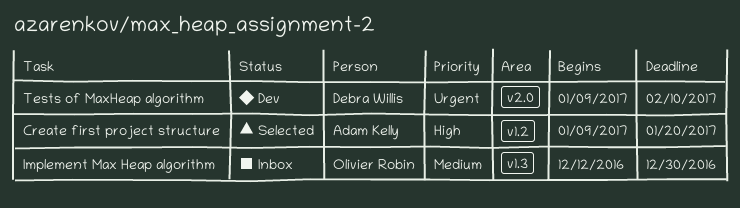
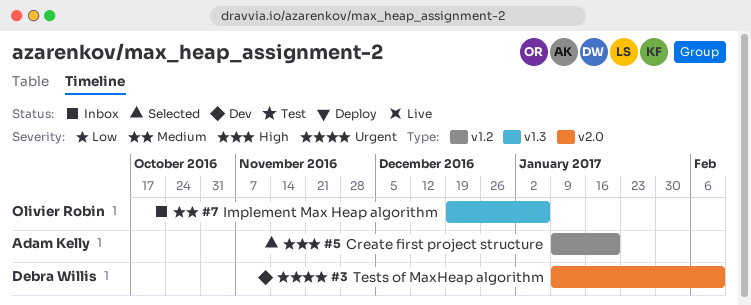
Implement Max Heap algorithm, start: Dec 12 -> Dec 19
Implement Max Heap algorithm, due: Dec 30 -> Jan 6

